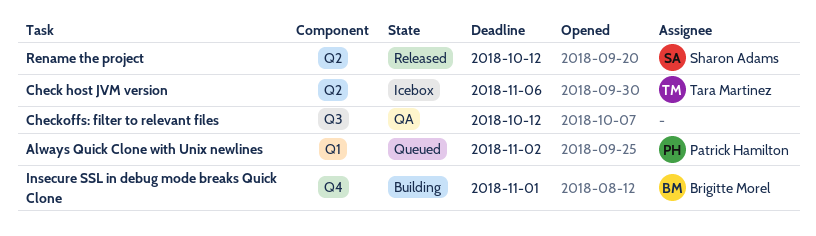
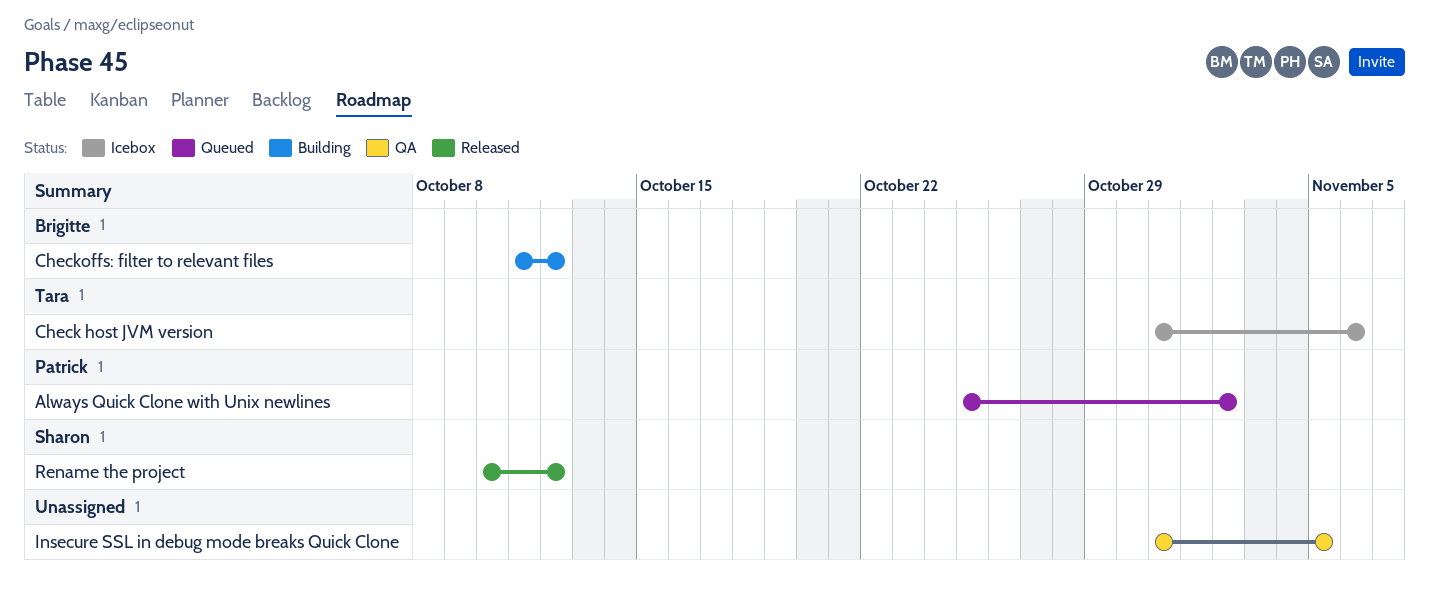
Checkoffs: filter to relevant files, status: QA -> Building
Checkoffs: filter to relevant files, owner: none -> Brigitte Morel
Insecure SSL in debug mode breaks Quick Clone, status: Building -> QA
Insecure SSL in debug mode breaks Quick Clone, owner: Brigitte Morel -> none
Insecure SSL in debug mode breaks Quick Clone, due: Nov 1 -> Nov 5

